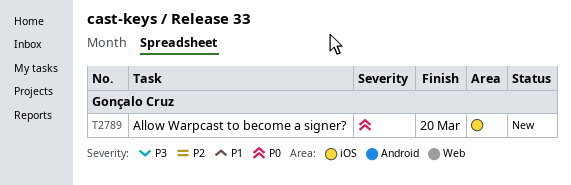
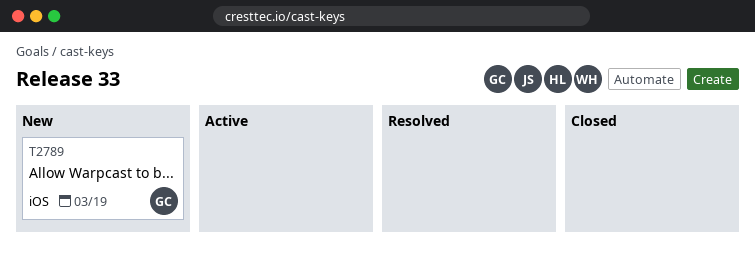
T2789, due: Mar 20 -> Mar 19

